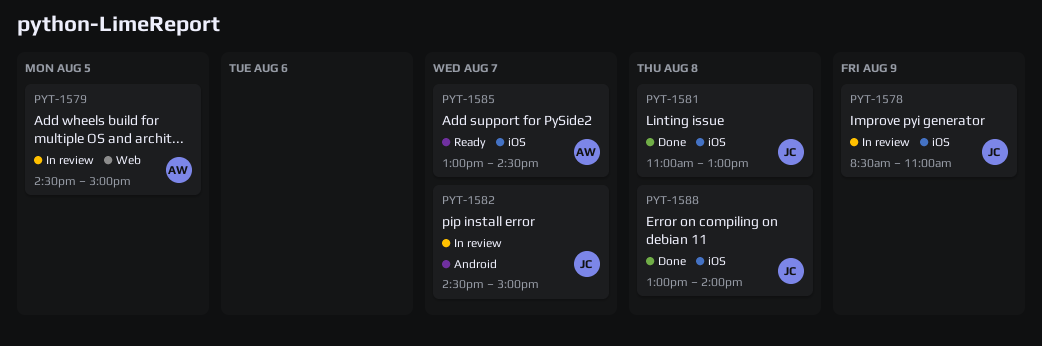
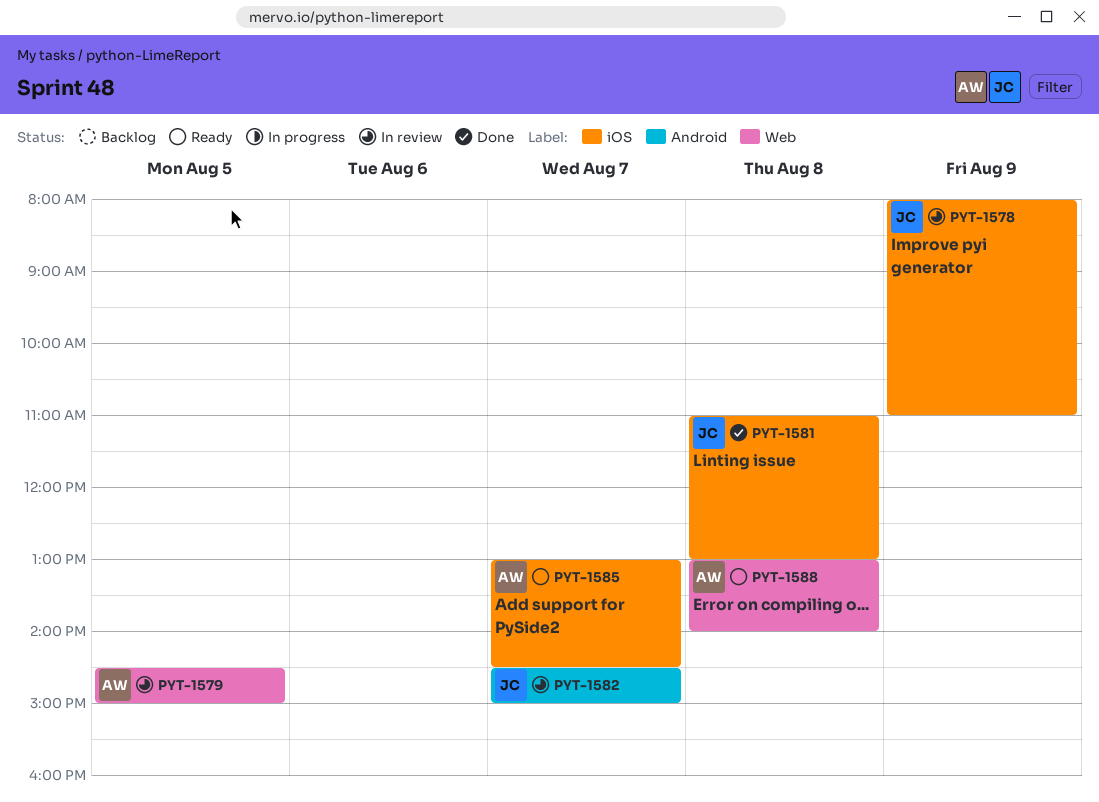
PYT-1578, begins: 08:30 -> 08:00
PYT-1588, status: Done -> Ready
PYT-1588, owner: JC -> AW
PYT-1588, label: iOS -> Web

